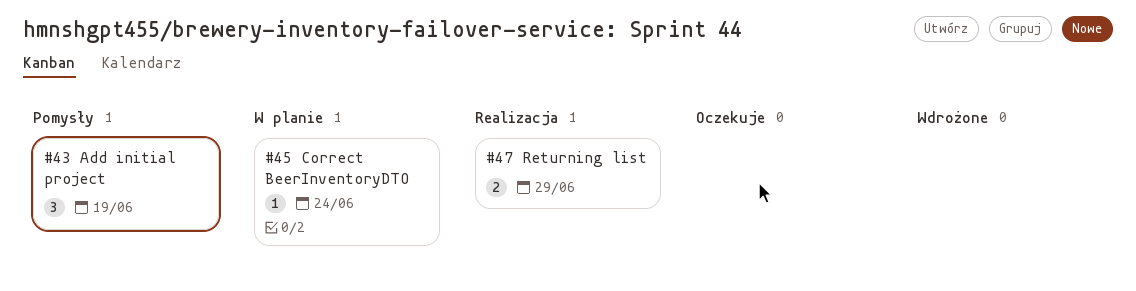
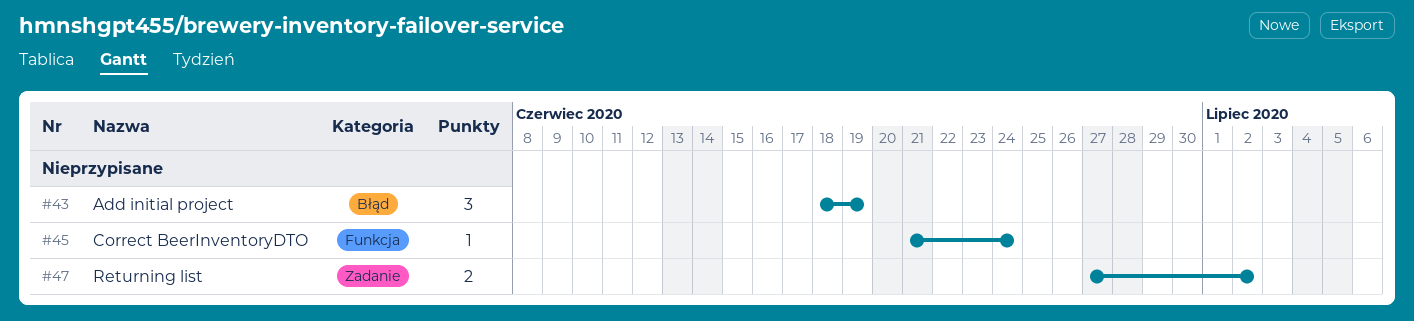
#47, due: Jun 29 -> Jul 2

